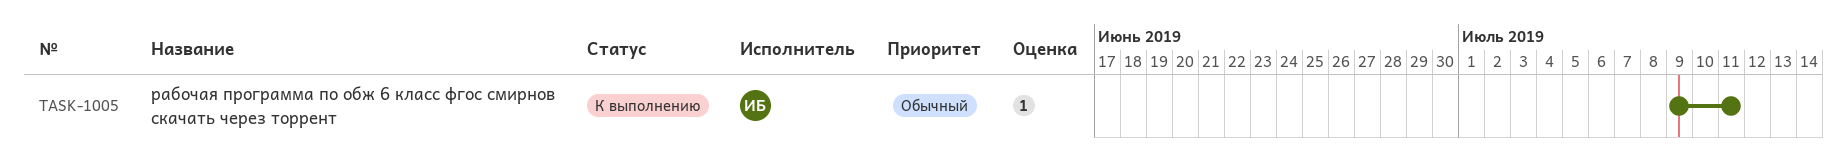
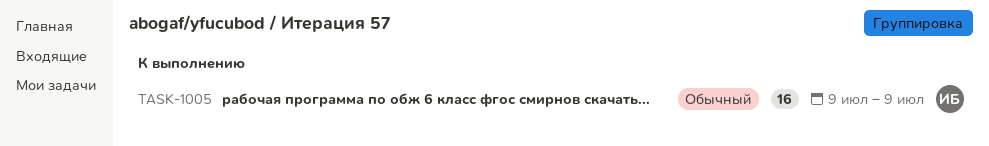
TASK-1005, estimate: 1 -> 16
TASK-1005, due: Jul 11 -> Jul 9

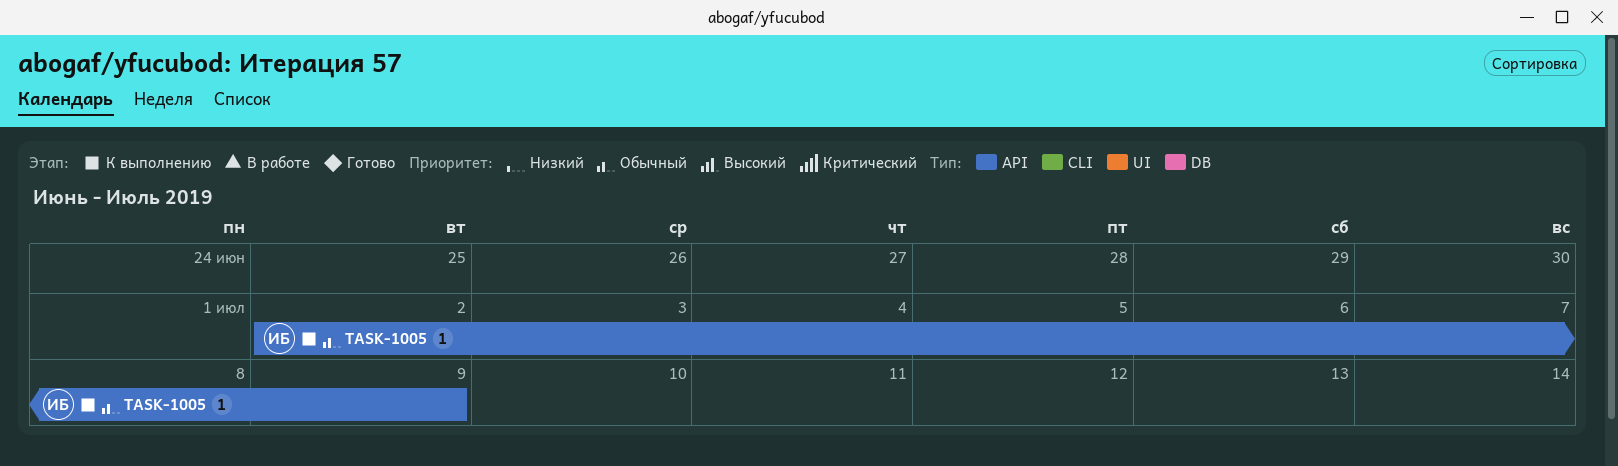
TASK-1005, estimate: 16 -> 1
TASK-1005, start: Jul 9 -> Jul 2

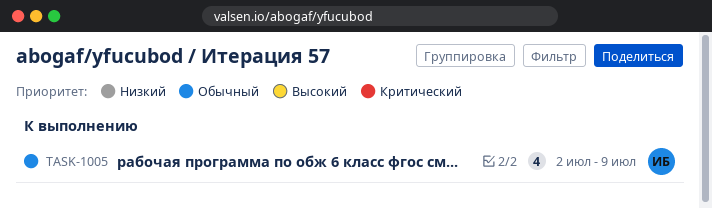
TASK-1005, estimate: 1 -> 4

